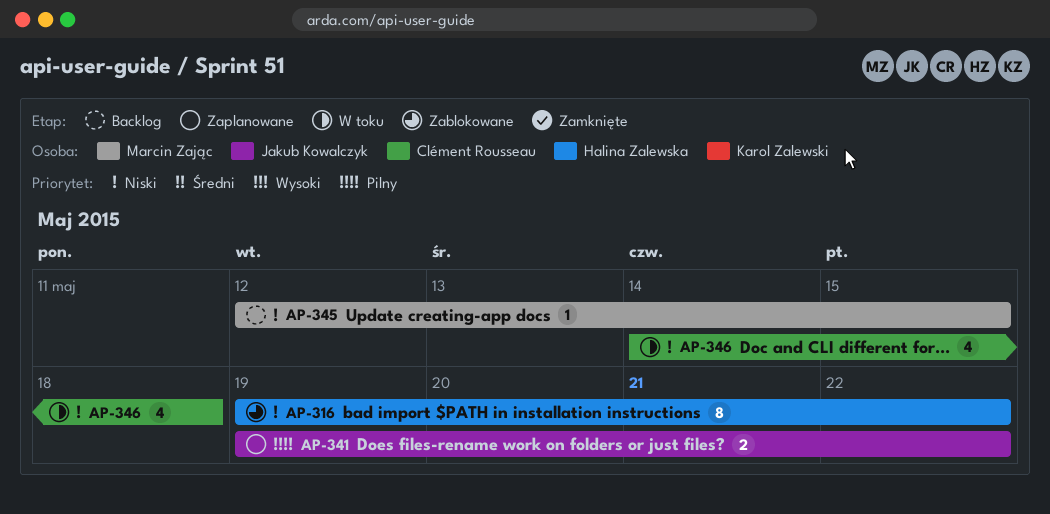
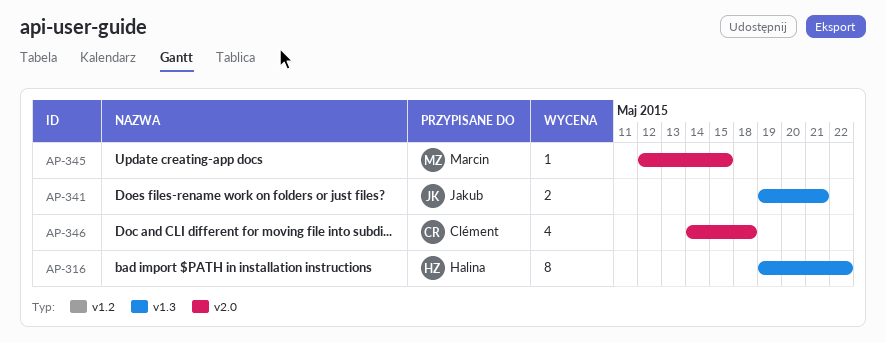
AP-341, due: May 22 -> May 21

